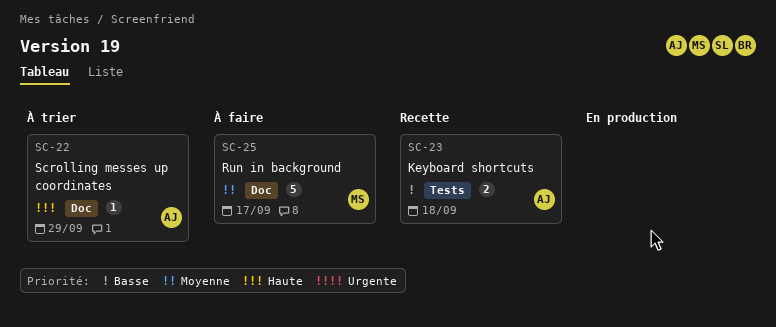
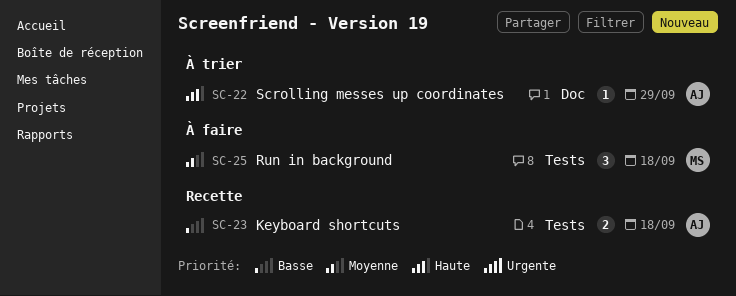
SC-25, label: Doc -> Tests
SC-25, estimate: 5 -> 3
SC-25, due: Sep 17 -> Sep 18

